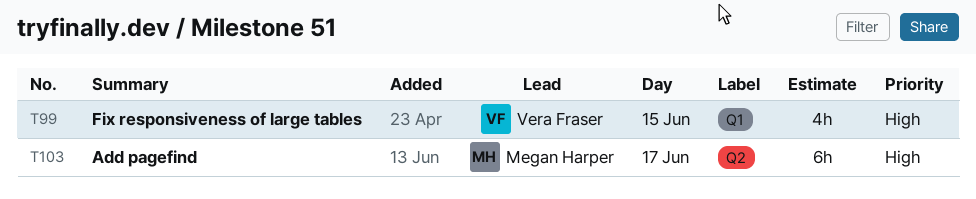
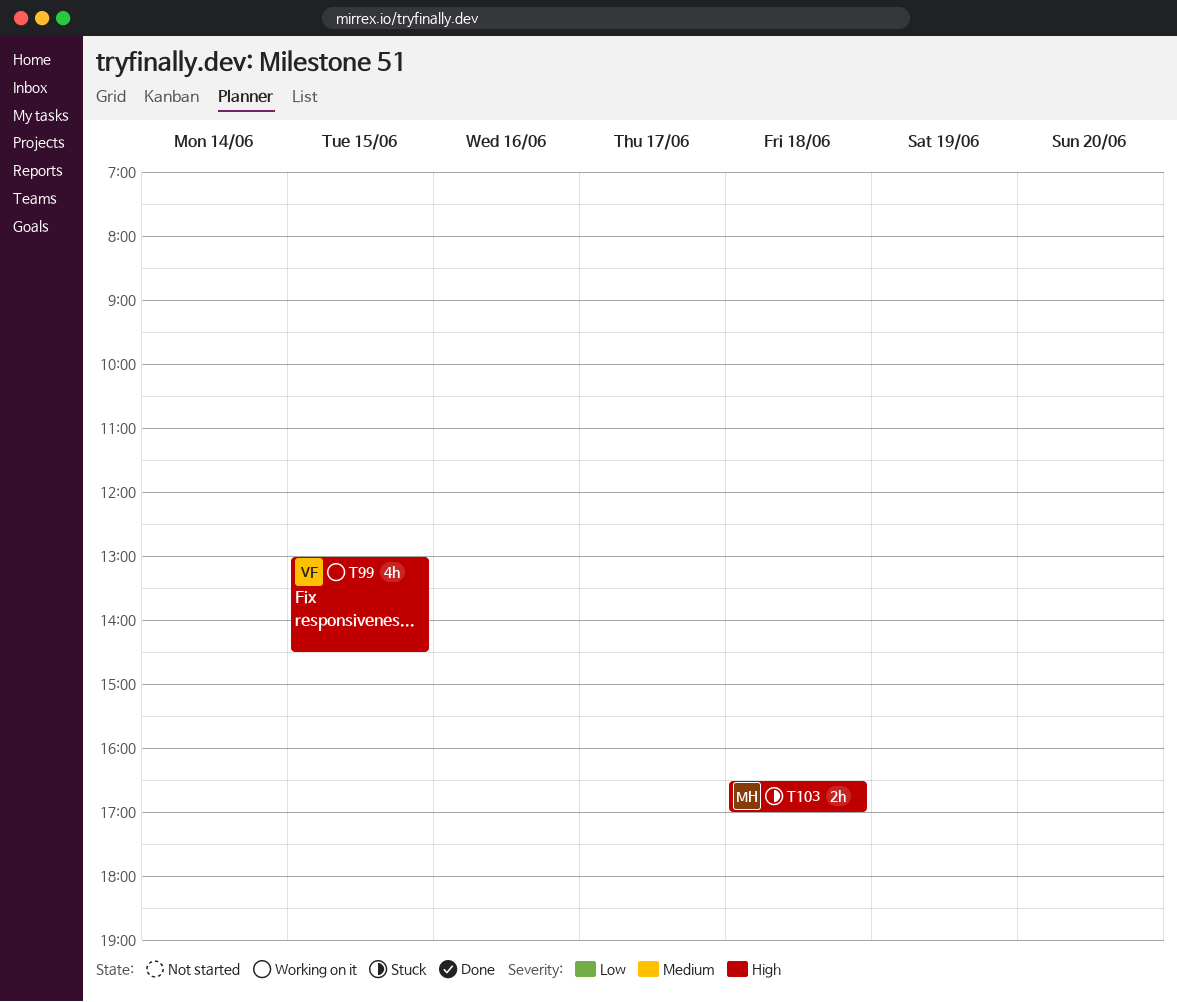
T103, estimate: 6h -> 2h
T103, day: Jun 17 -> Jun 18

